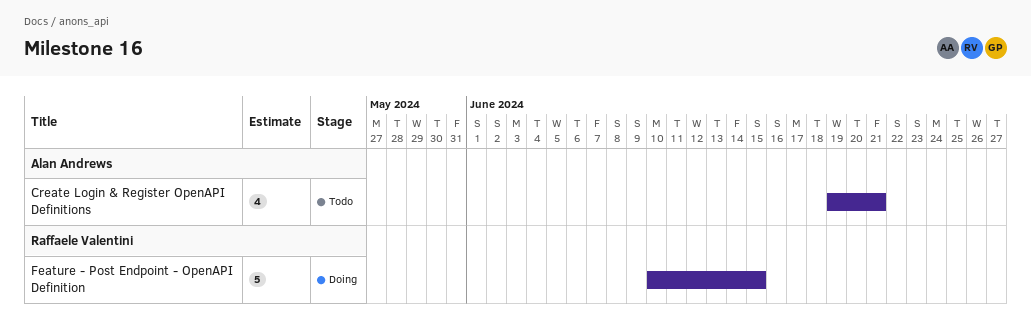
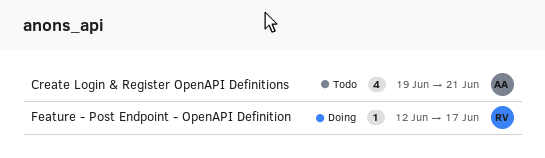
Feature - Post Endpoint - OpenAPI Definition, estimate: 5 -> 1
Feature - Post Endpoint - OpenAPI Definition, start: Jun 10 -> Jun 12
Feature - Post Endpoint - OpenAPI Definition, due: Jun 15 -> Jun 17

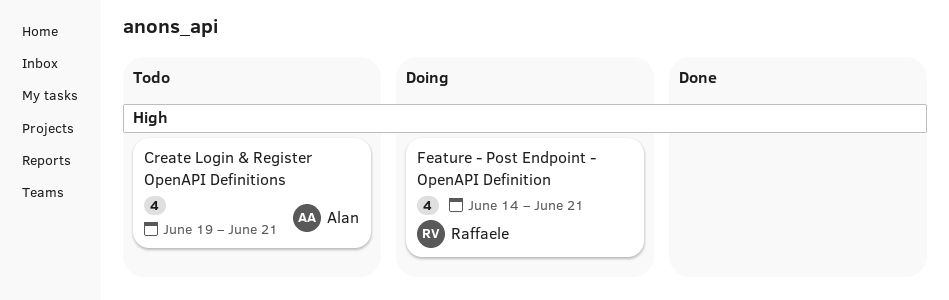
Feature - Post Endpoint - OpenAPI Definition, estimate: 1 -> 4
Feature - Post Endpoint - OpenAPI Definition, start: Jun 12 -> Jun 14
Feature - Post Endpoint - OpenAPI Definition, due: Jun 17 -> Jun 21

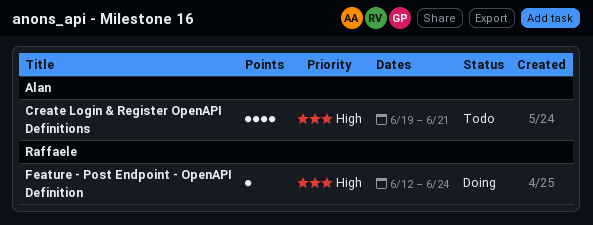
Feature - Post Endpoint - OpenAPI Definition, estimate: 4 -> 1
Feature - Post Endpoint - OpenAPI Definition, start: Jun 14 -> Jun 12
Feature - Post Endpoint - OpenAPI Definition, due: Jun 21 -> Jun 24

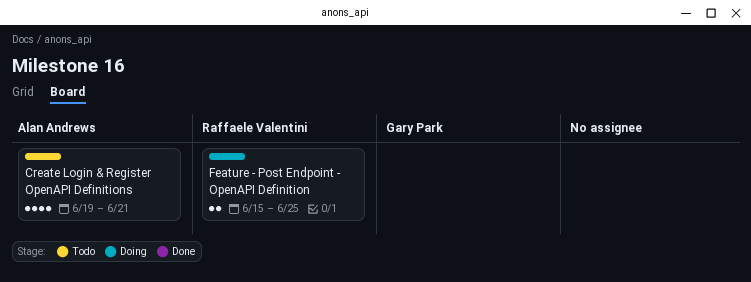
Feature - Post Endpoint - OpenAPI Definition, estimate: 1 -> 2
Feature - Post Endpoint - OpenAPI Definition, start: Jun 12 -> Jun 15
Feature - Post Endpoint - OpenAPI Definition, due: Jun 24 -> Jun 25

